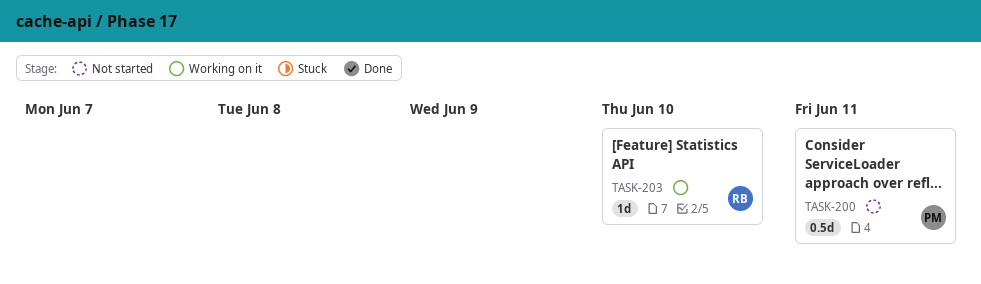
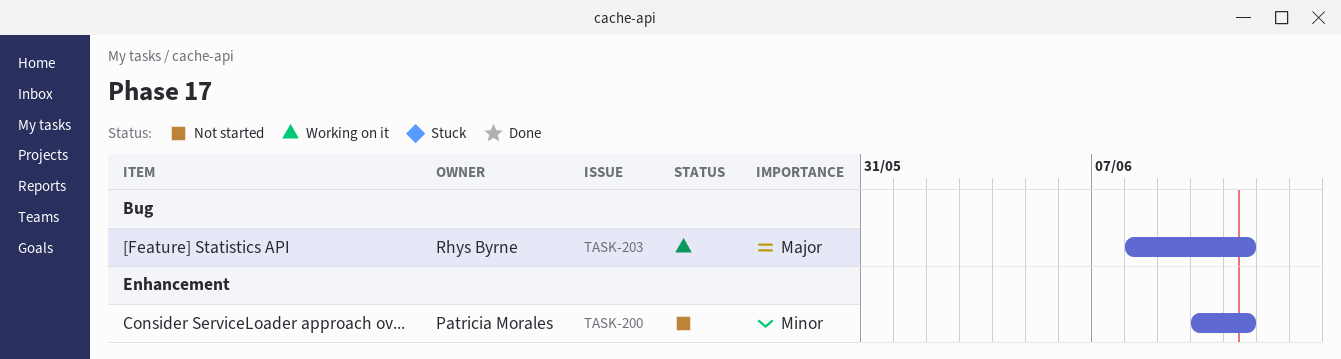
TASK-203, due: Jun 10 -> Jun 11

